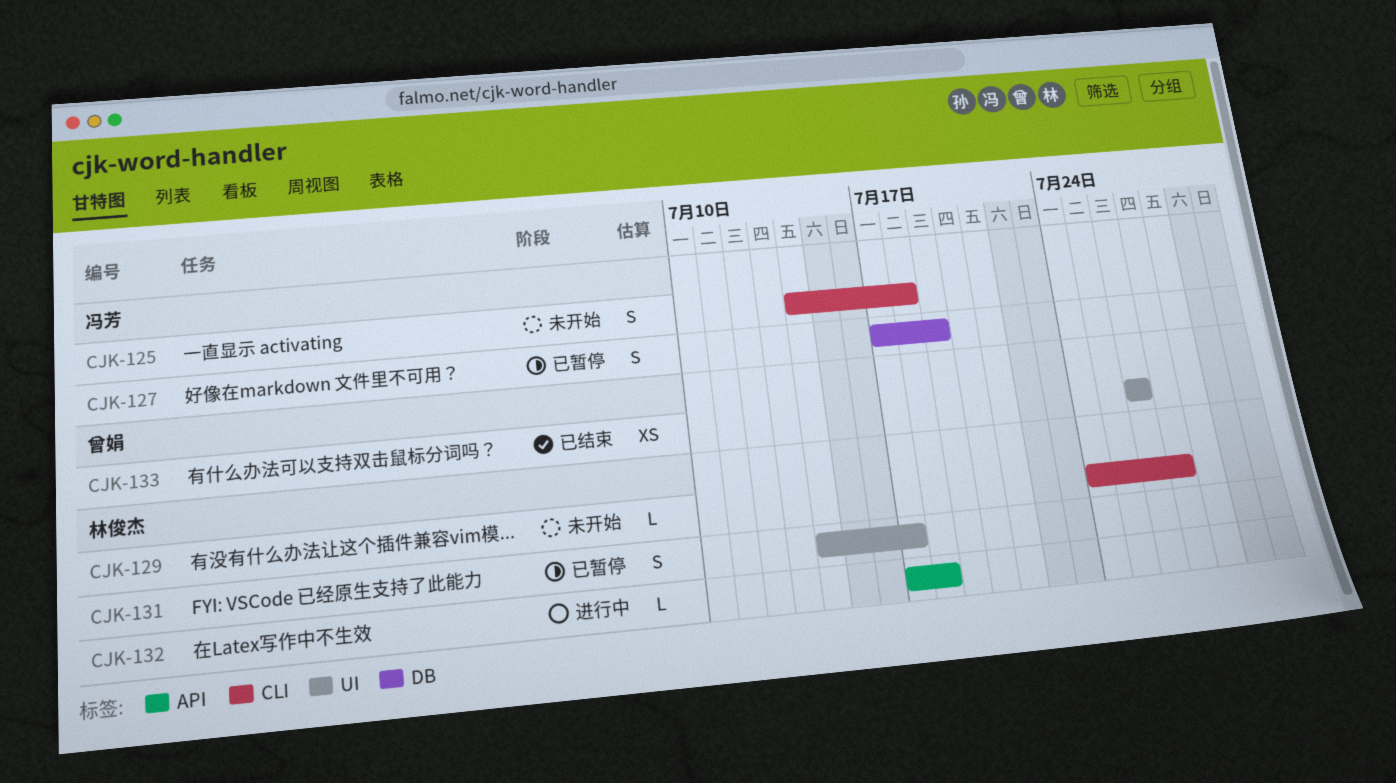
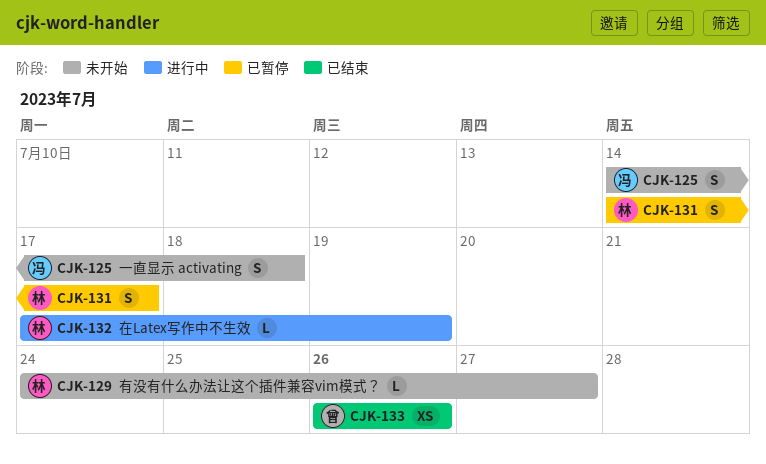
CJK-127: present -> none
CJK-132, due: Jul 18 -> Jul 19

